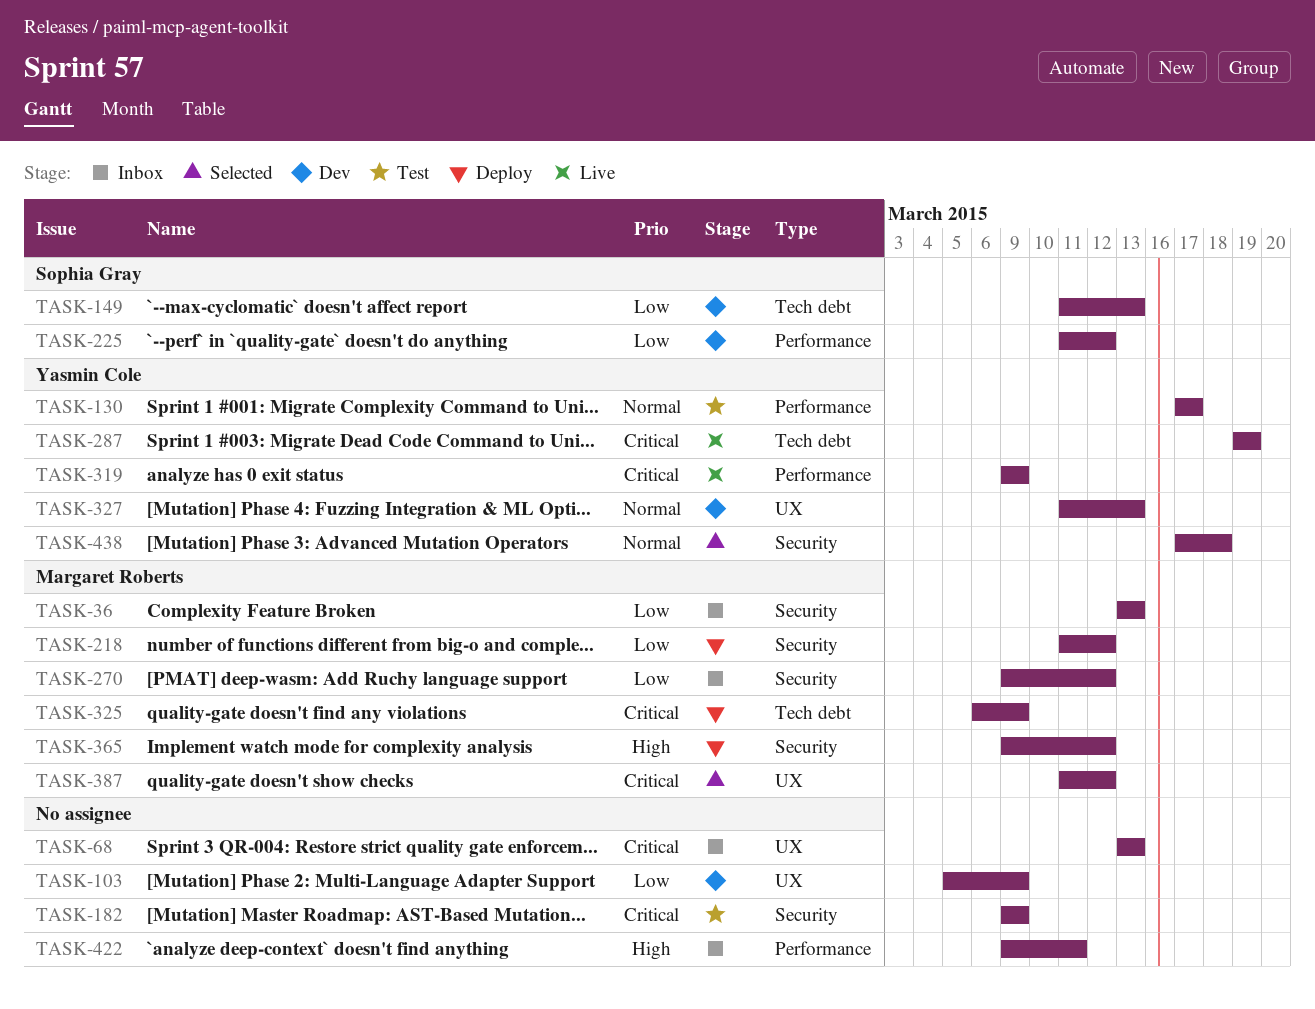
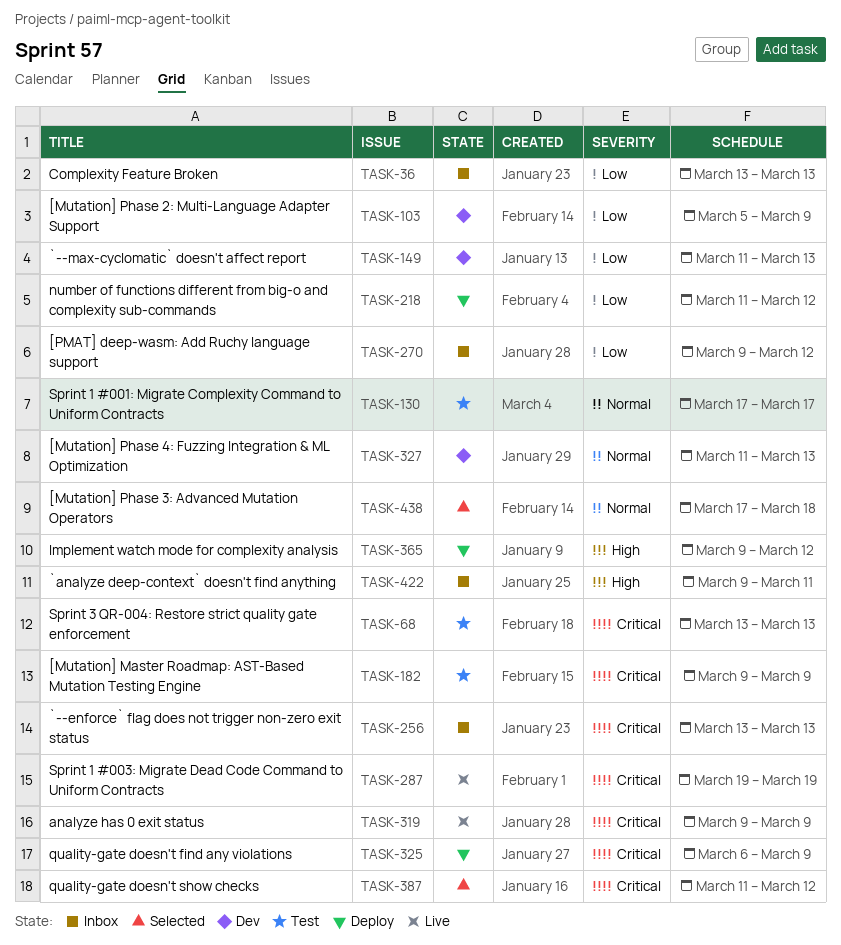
TASK-68, status: Inbox -> Test
TASK-225: present -> none
TASK-256: none -> present

